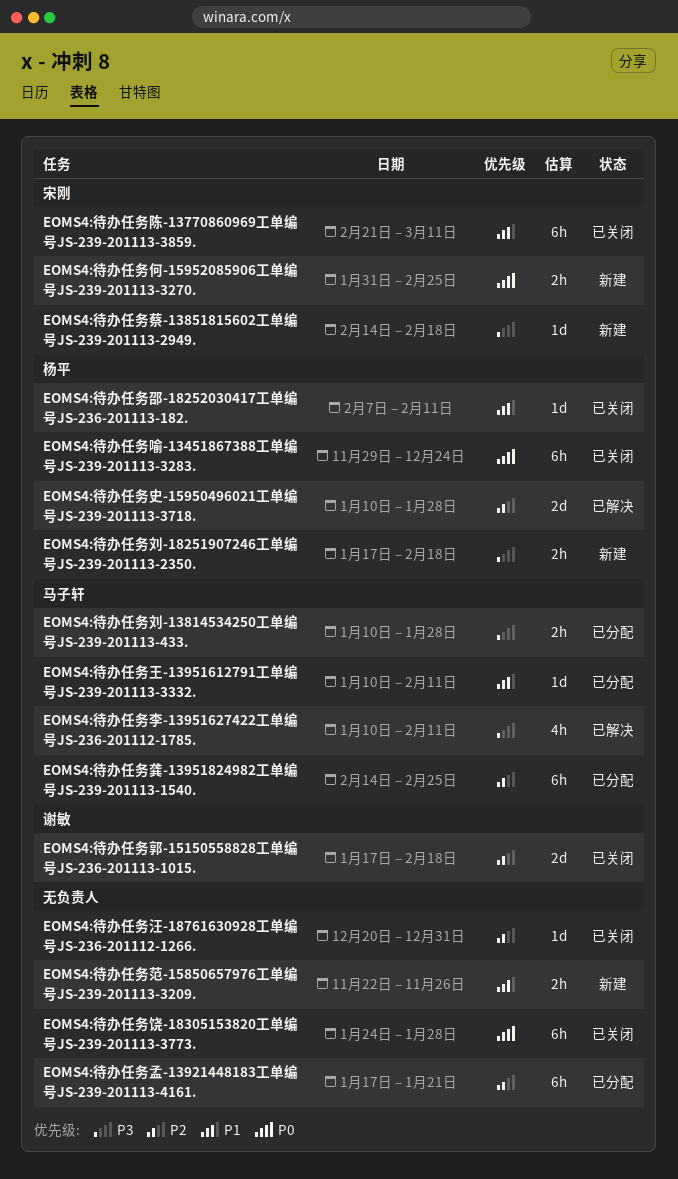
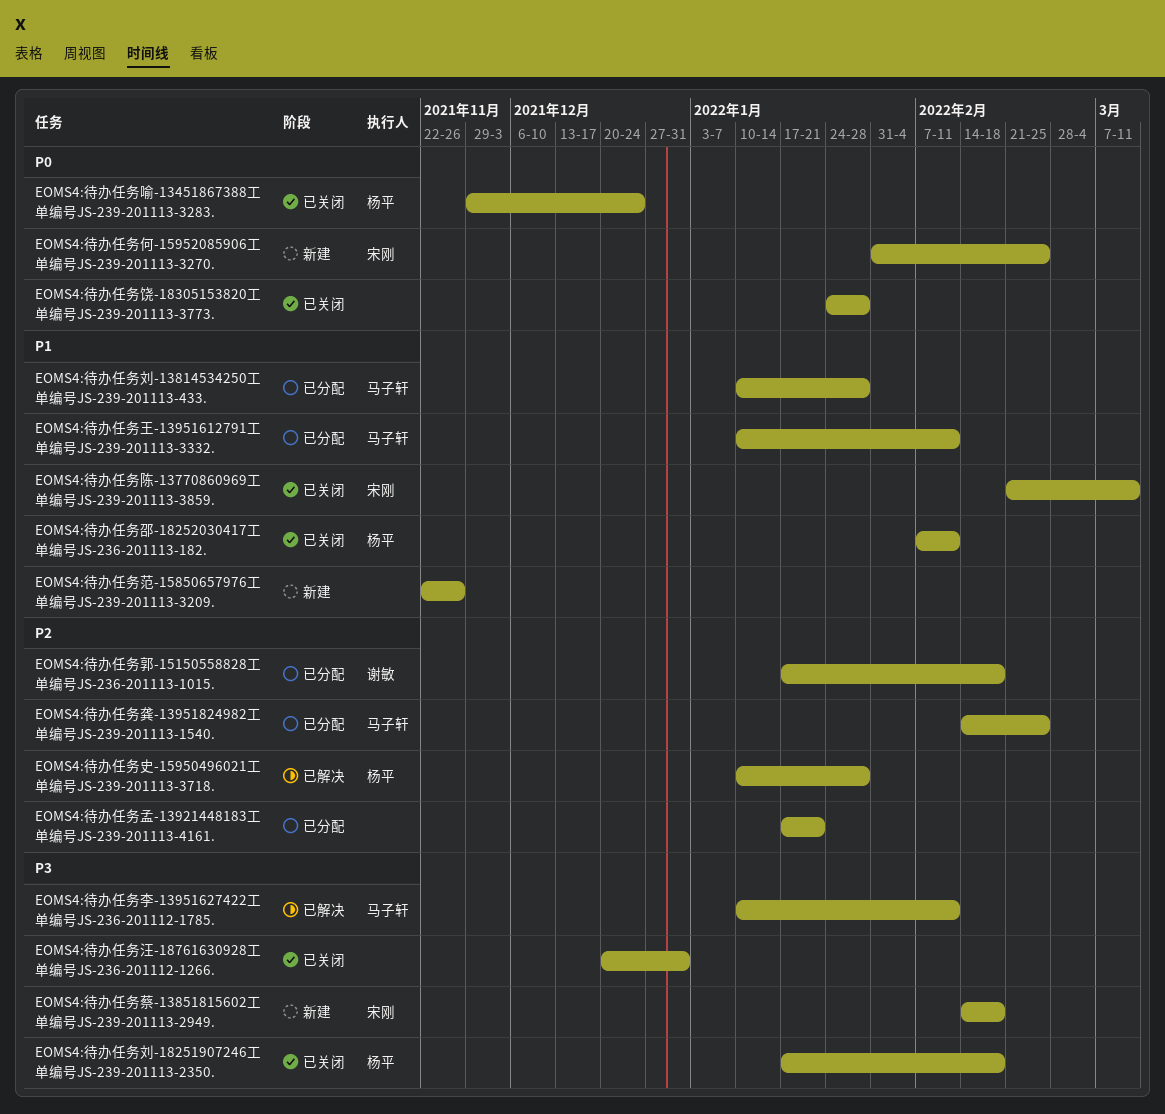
EOMS4:待办任务刘-13814534250工单编号JS-239-201113-433., priority: P3 -> P1
EOMS4:待办任务刘-18251907246工单编号JS-239-201113-2350., status: 新建 -> 已关闭
EOMS4:待办任务汪-18761630928工单编号JS-236-201112-1266., priority: P2 -> P3
EOMS4:待办任务郭-15150558828工单编号JS-236-201113-1015., status: 已关闭 -> 已分配

